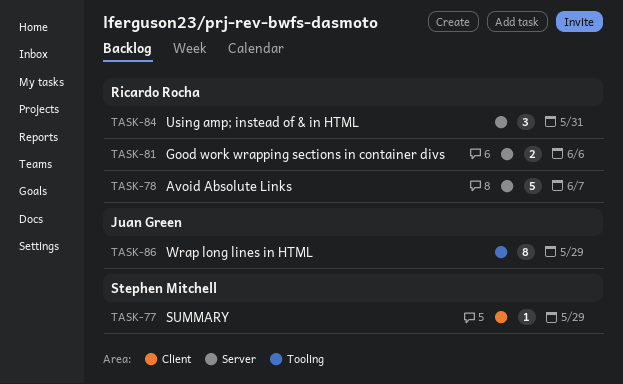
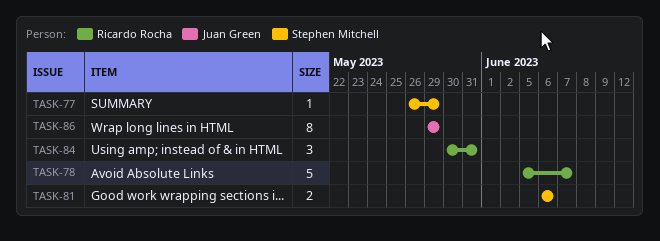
TASK-81, owner: Ricardo Rocha -> Stephen Mitchell

